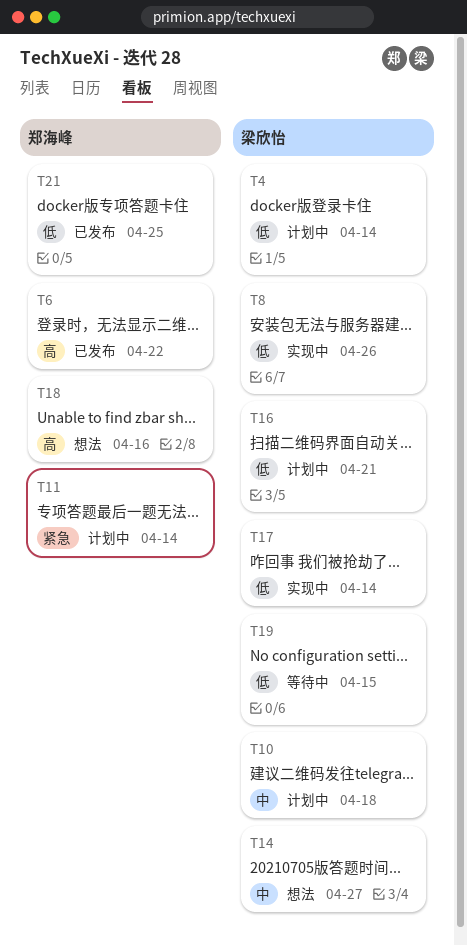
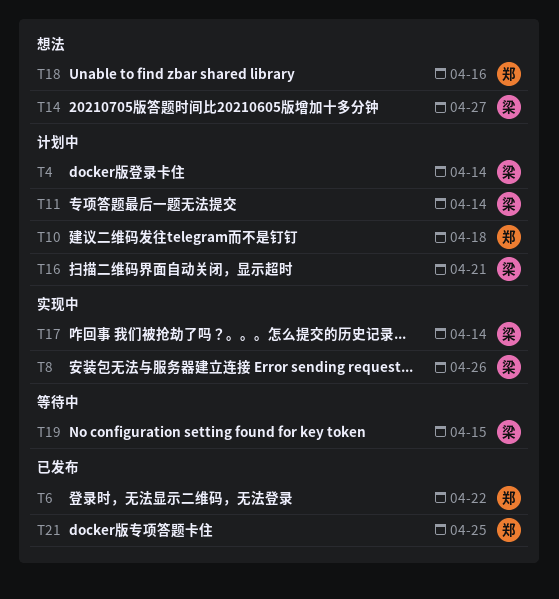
T10, owner: 梁欣怡 -> 郑海峰
T11, owner: 郑海峰 -> 梁欣怡

